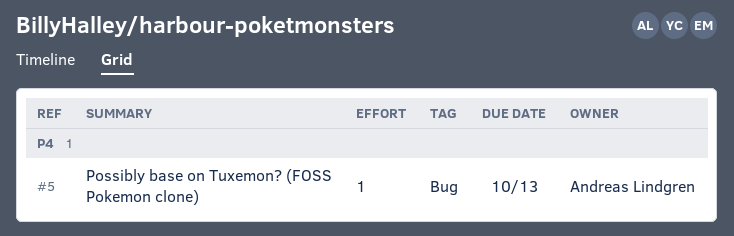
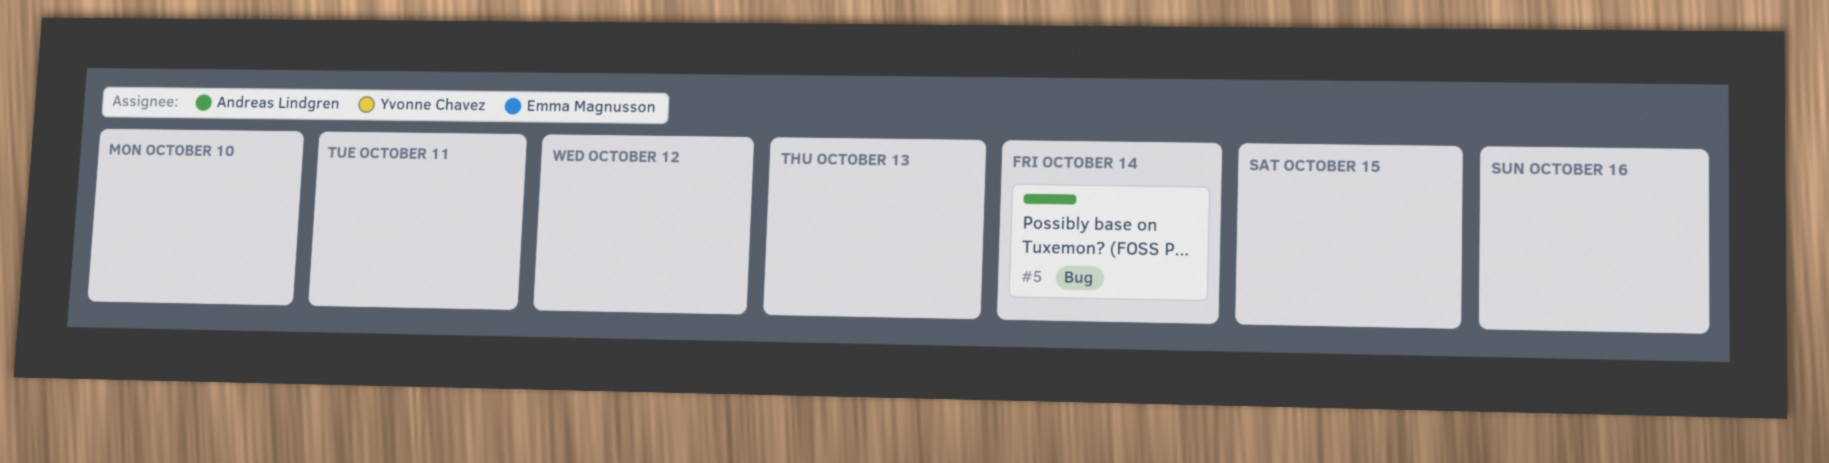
#5, due: Oct 13 -> Oct 14

